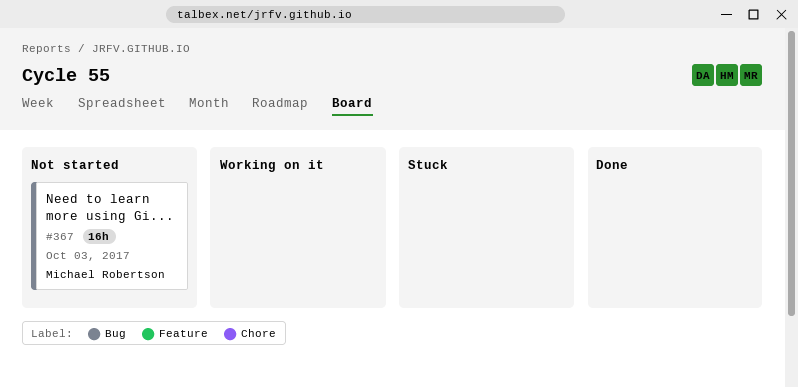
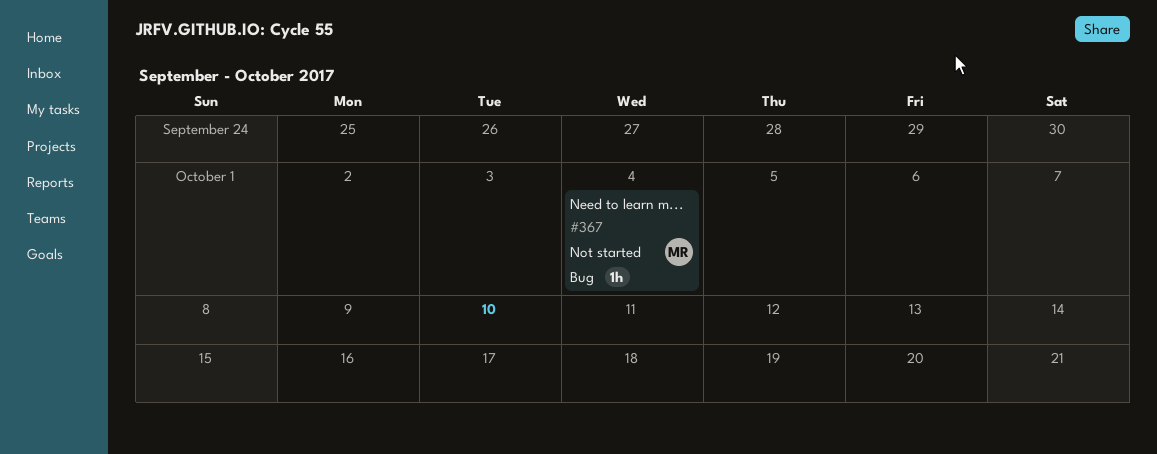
#367, estimate: 16h -> 1h
#367, due: Oct 3 -> Oct 4

